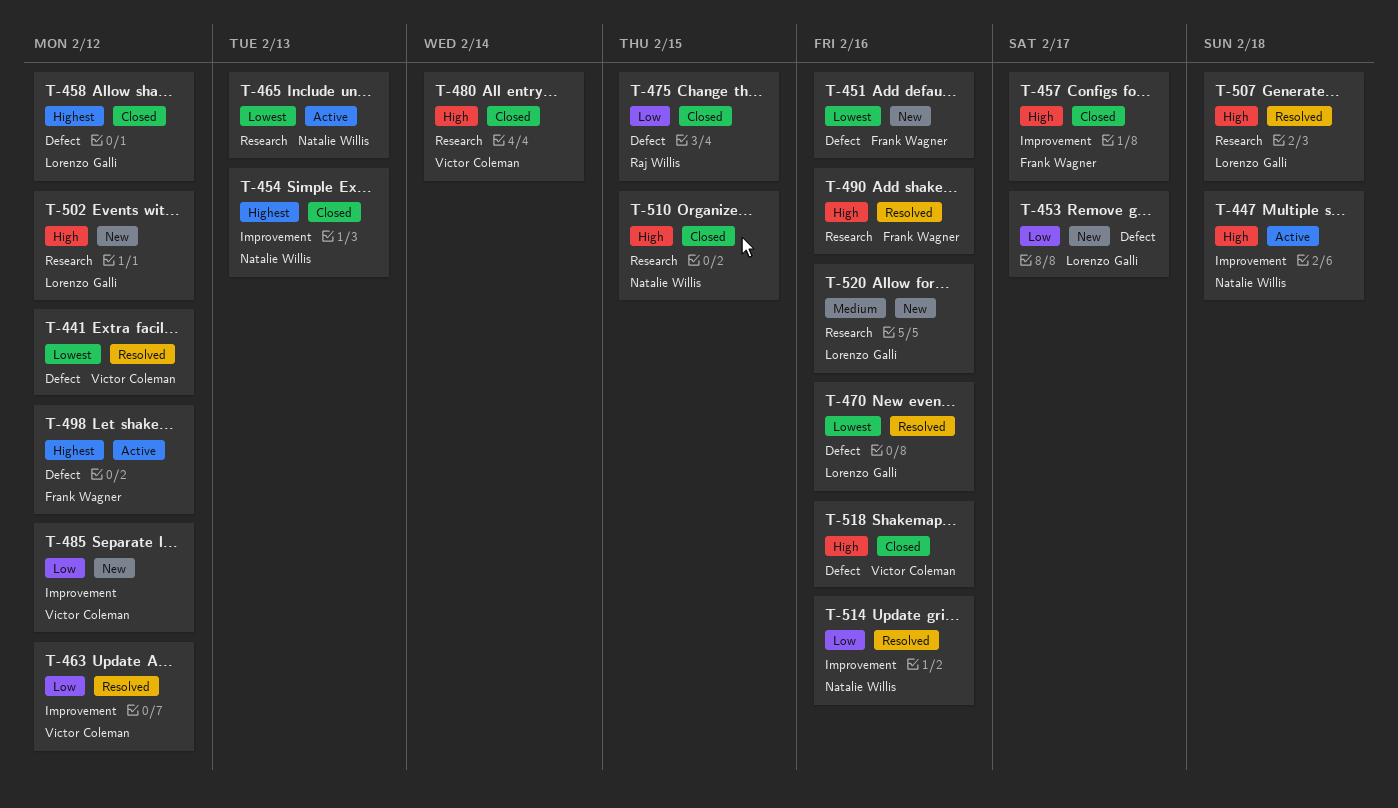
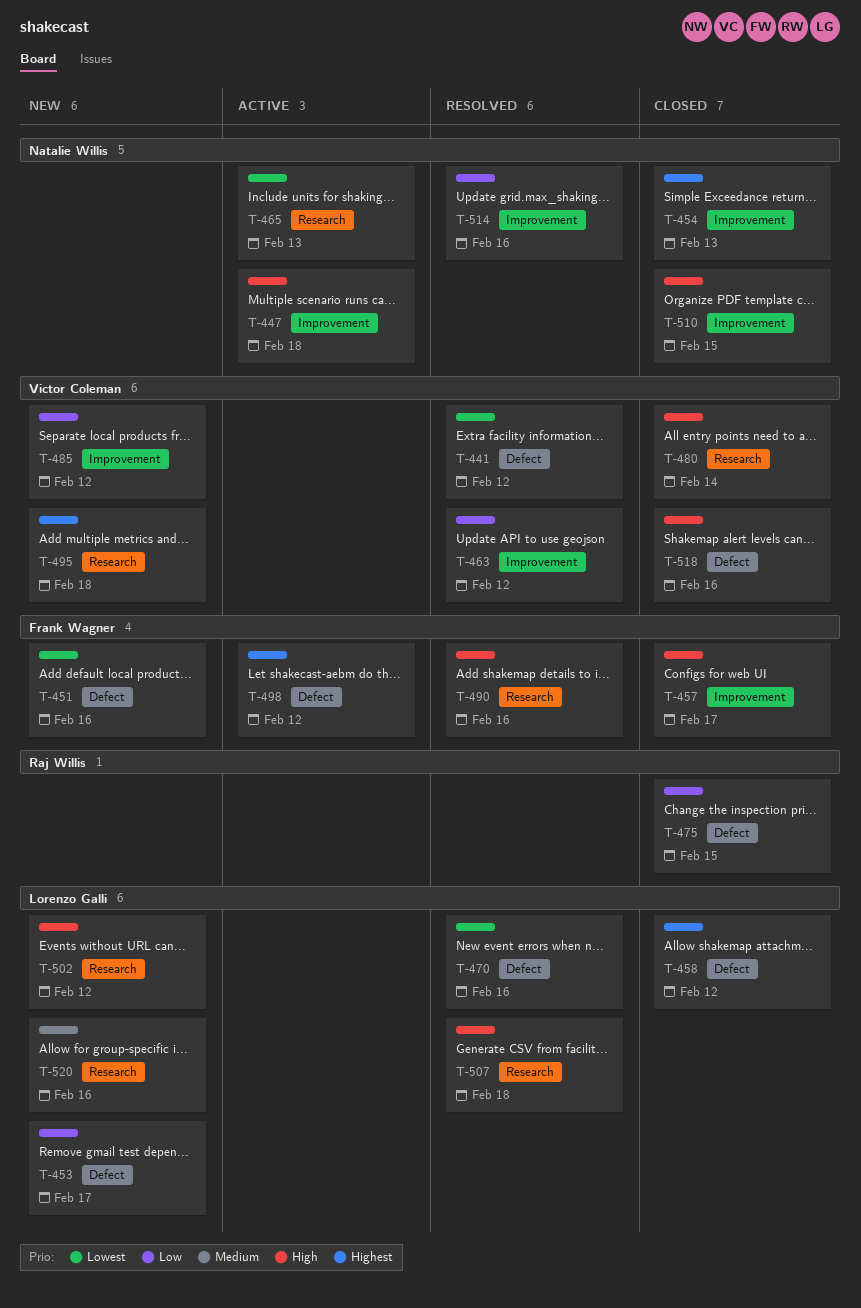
T-495: none -> present
T-510, label: Research -> Improvement

